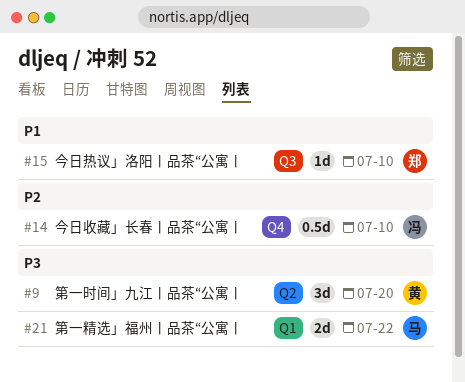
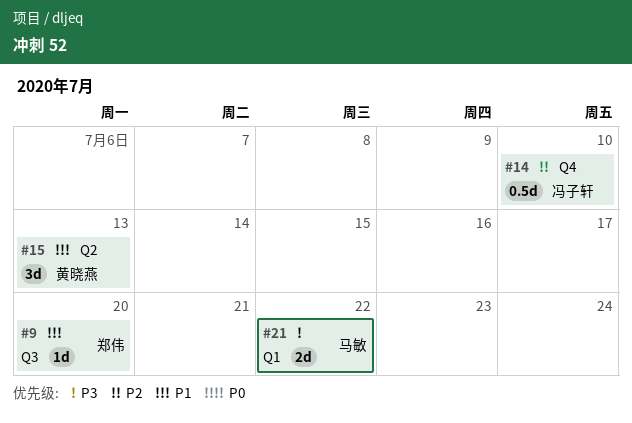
#9, owner: 黄晓燕 -> 郑伟
#9, priority: P3 -> P1
#9, label: Q2 -> Q3
#9, estimate: 3d -> 1d
#15, owner: 郑伟 -> 黄晓燕
#15, label: Q3 -> Q2
#15, estimate: 1d -> 3d
#15, due: Jul 10 -> Jul 13

